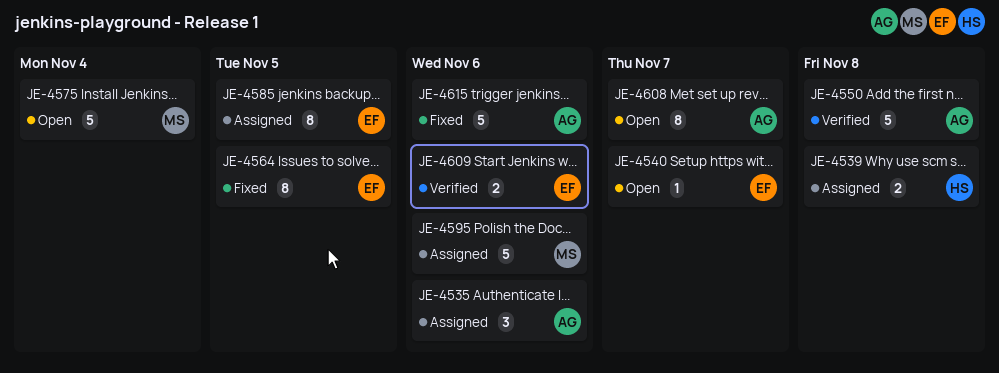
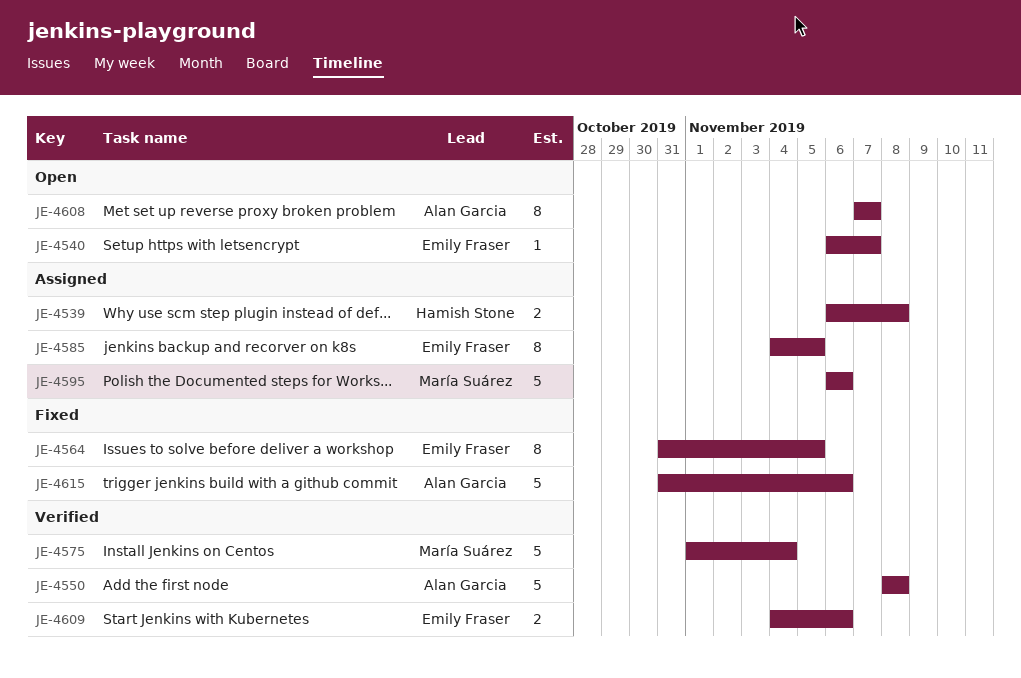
JE-4535: present -> none
JE-4575, status: Open -> Verified

